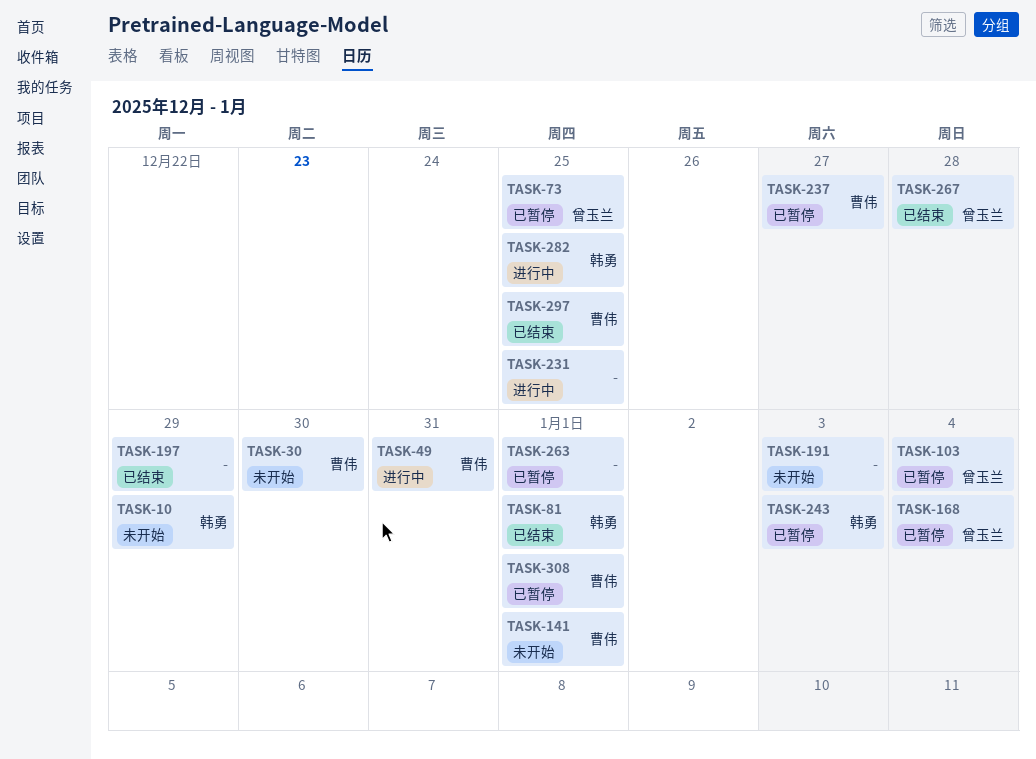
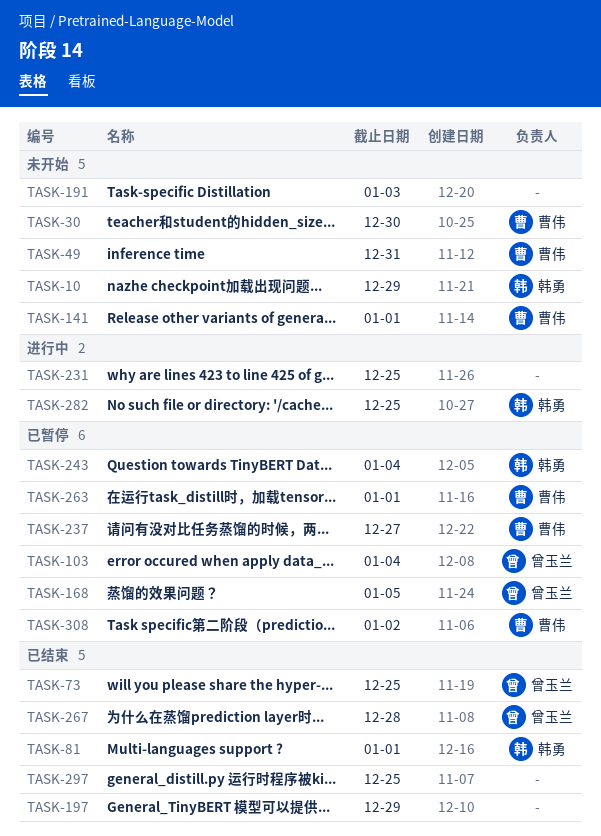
TASK-49, status: 进行中 -> 未开始
TASK-73, status: 已暂停 -> 已结束
TASK-168, due: Jan 4 -> Jan 5
TASK-243, due: Jan 3 -> Jan 4
TASK-263, owner: none -> 曹伟
TASK-297, owner: 曹伟 -> none
TASK-308, due: Jan 1 -> Jan 2

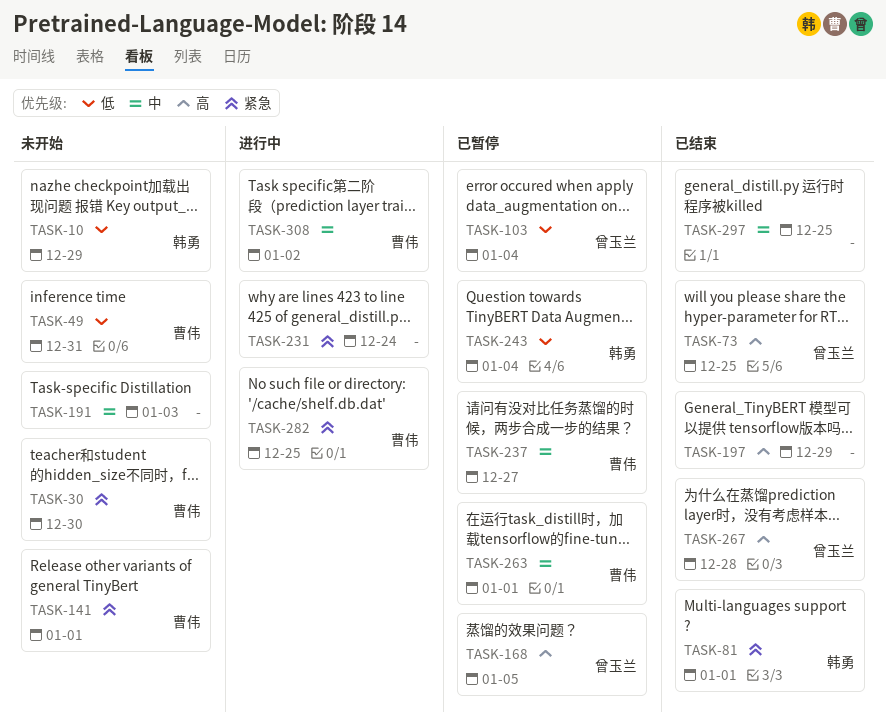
TASK-231, due: Dec 25 -> Dec 24
TASK-282, owner: 韩勇 -> 曹伟
TASK-308, status: 已暂停 -> 进行中

